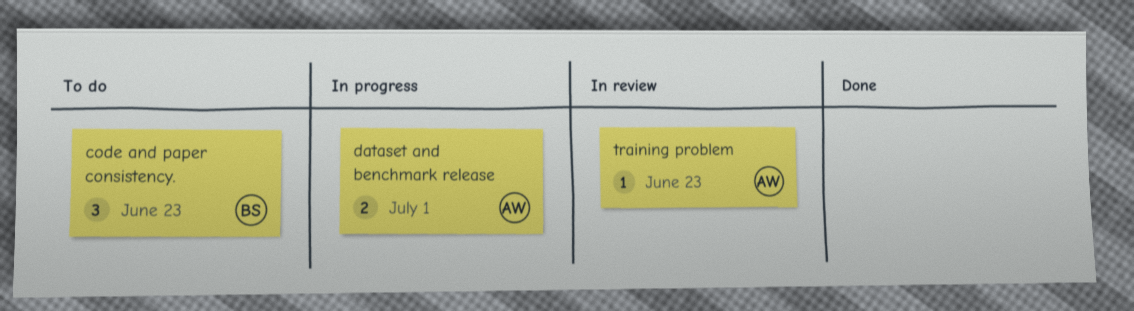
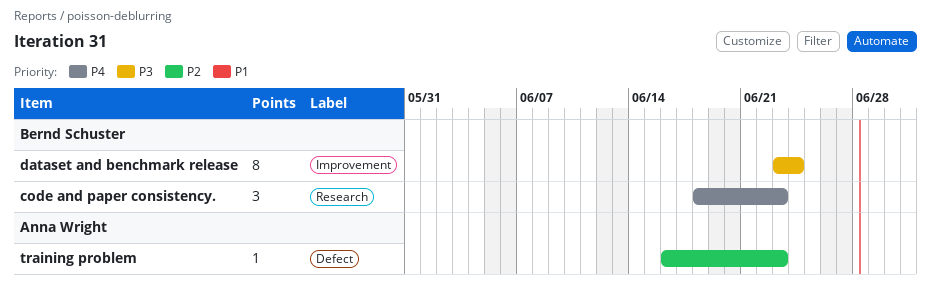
dataset and benchmark release, owner: Anna Wright -> Bernd Schuster
dataset and benchmark release, estimate: 2 -> 8
dataset and benchmark release, due: Jul 1 -> Jun 24

